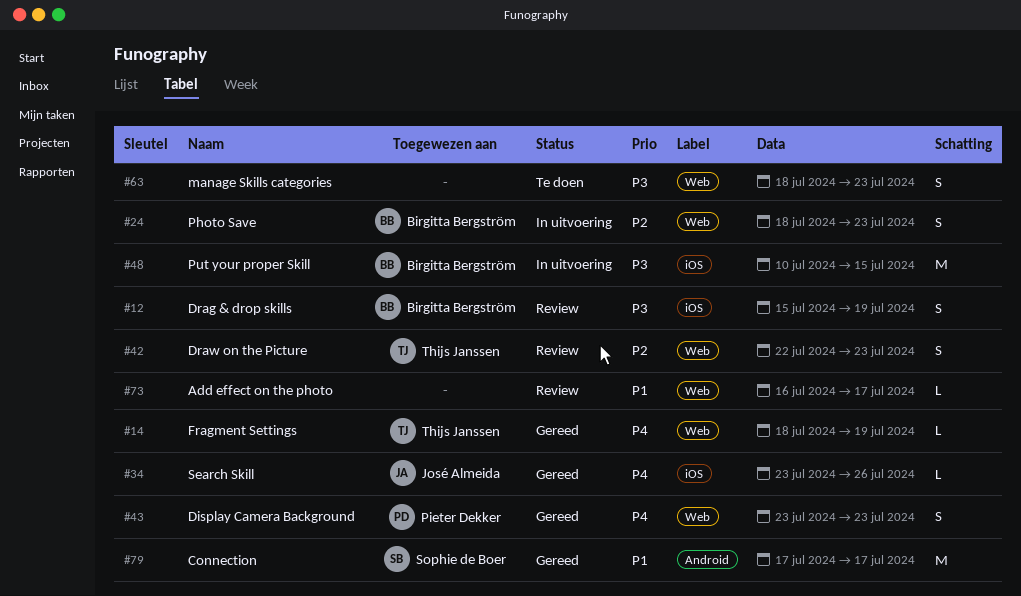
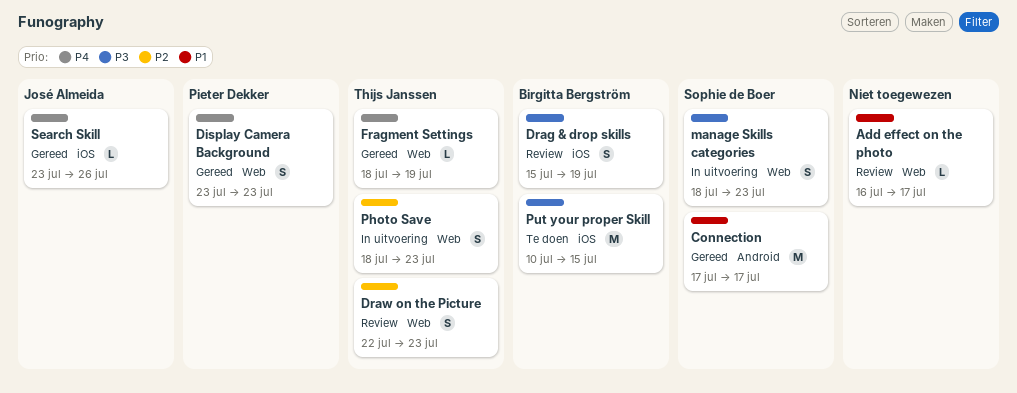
manage Skills categories, status: Te doen -> In uitvoering
manage Skills categories, owner: none -> Sophie de Boer
Photo Save, owner: Birgitta Bergström -> Thijs Janssen
Put your proper Skill, status: In uitvoering -> Te doen

